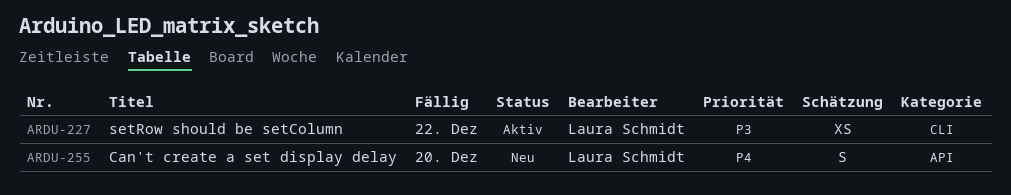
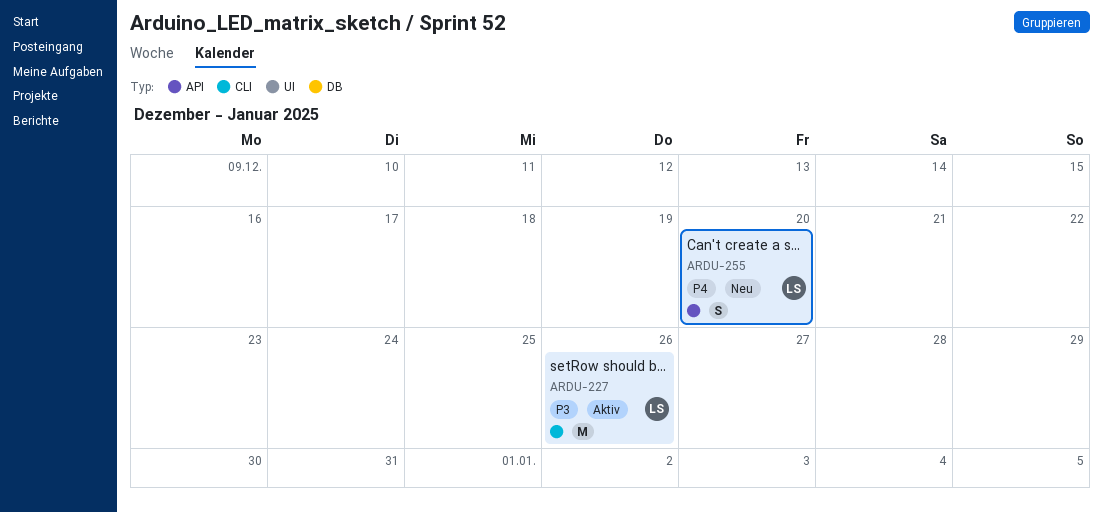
ARDU-227, estimate: XS -> M
ARDU-227, due: Dec 22 -> Dec 26

